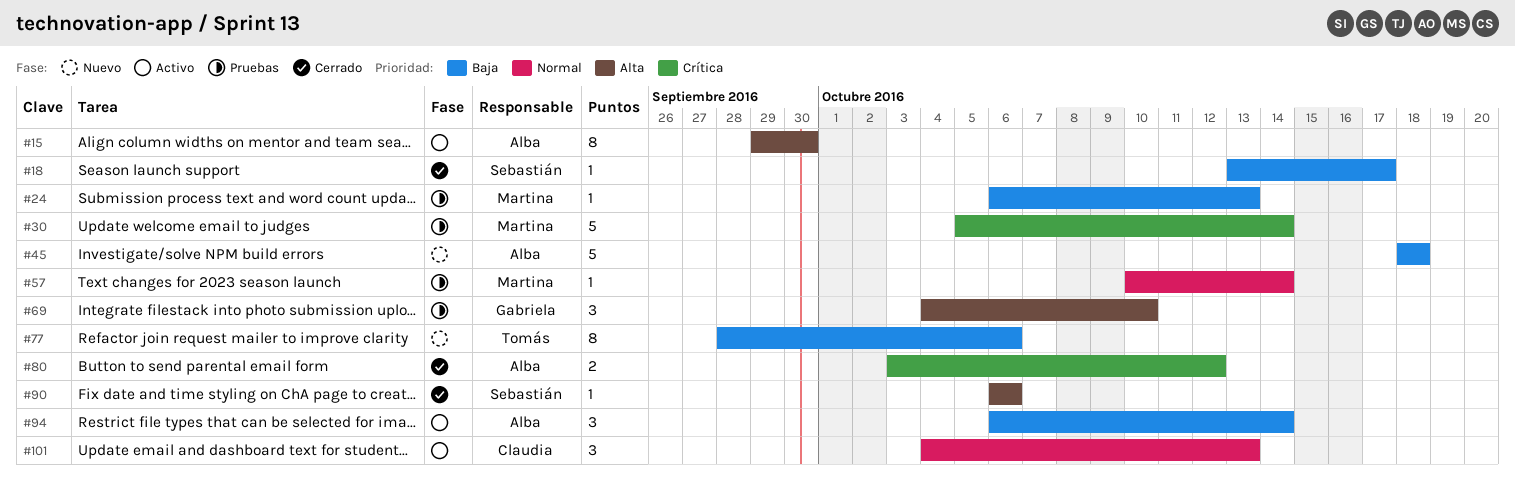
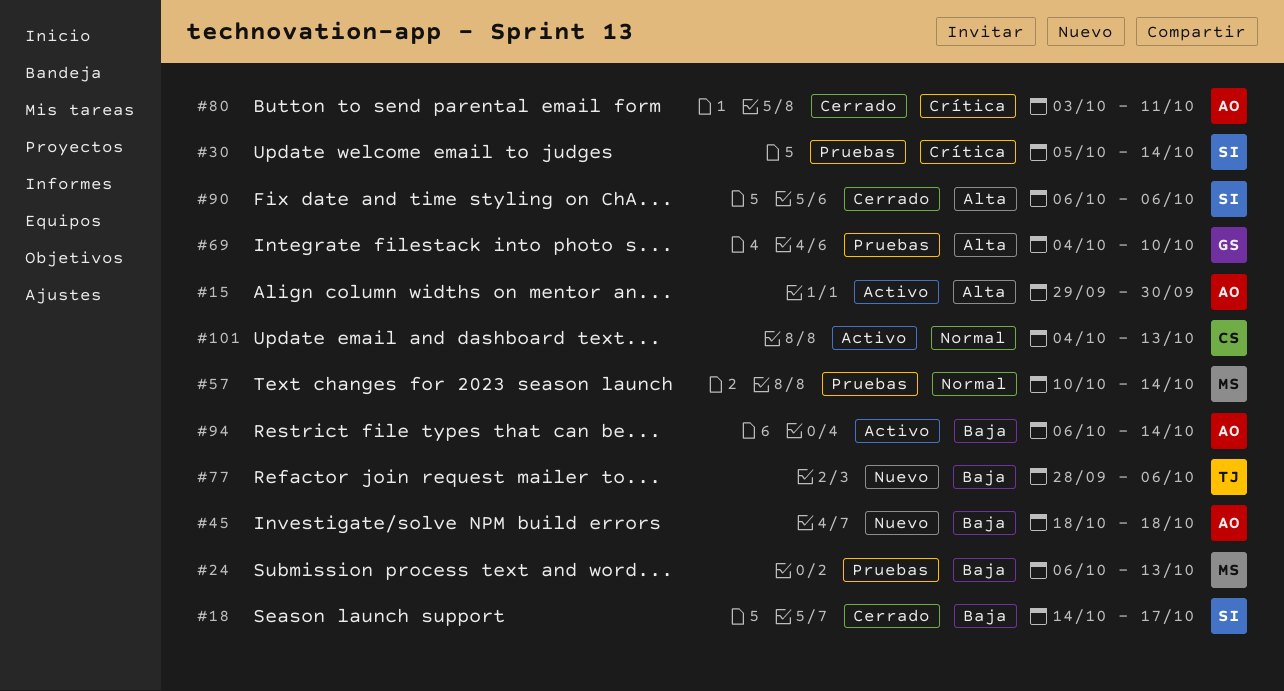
#18, start: Oct 13 -> Oct 14
#30, owner: Martina -> Sebastián
#80, due: Oct 12 -> Oct 11

